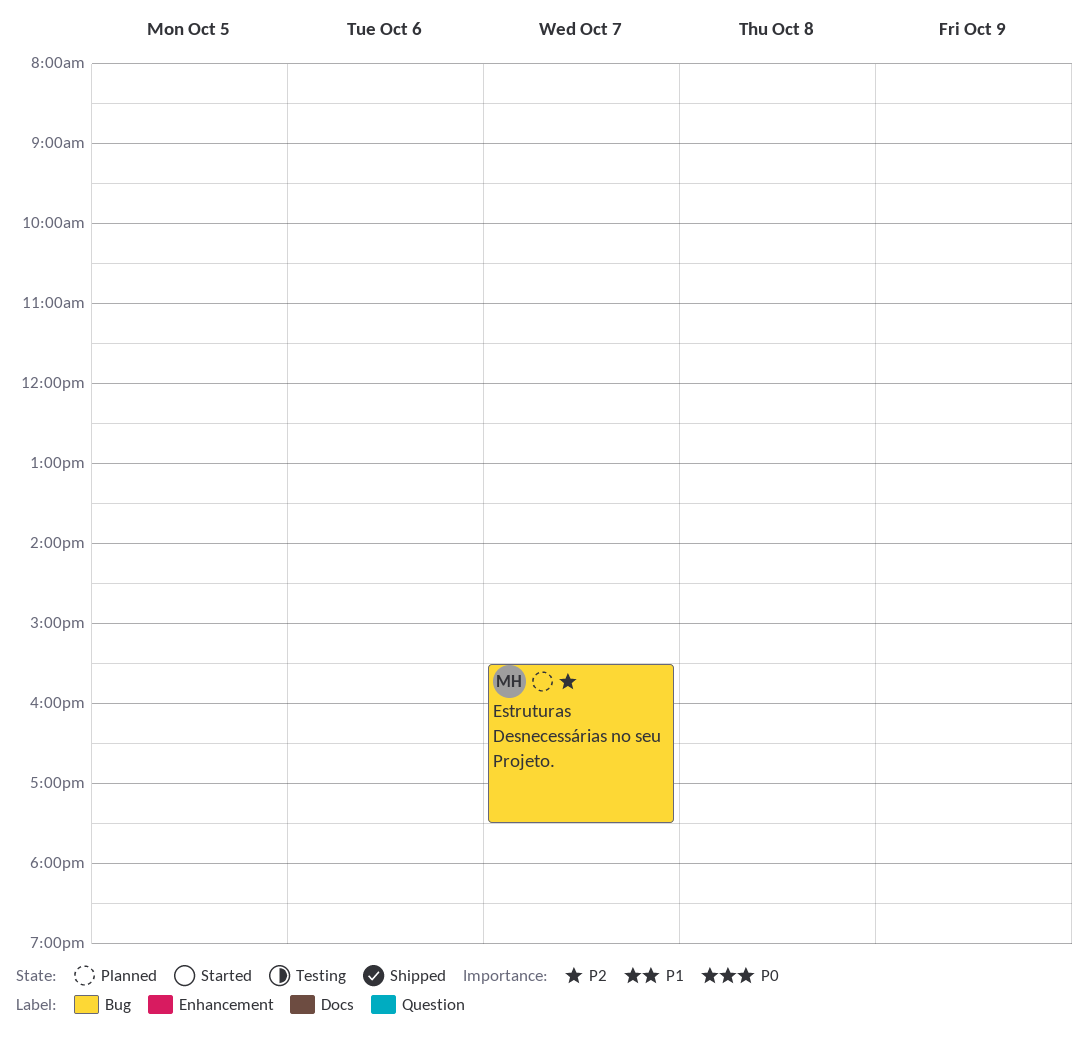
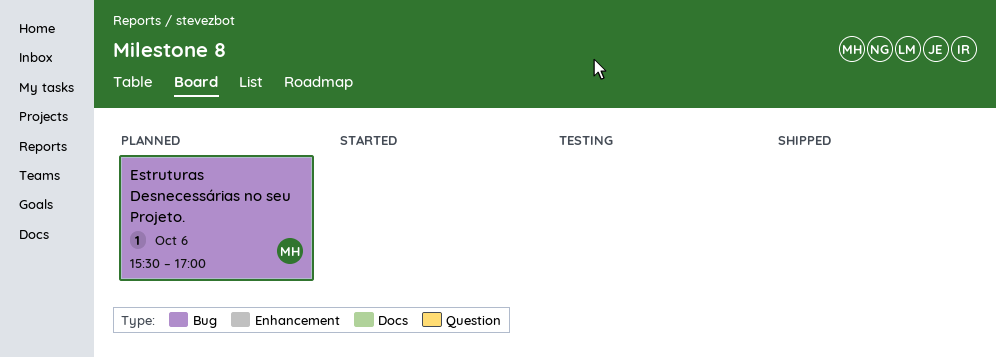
Estruturas Desnecessárias no seu Projeto., day: Oct 7 -> Oct 6
Estruturas Desnecessárias no seu Projeto., ends: 17:30 -> 17:00

